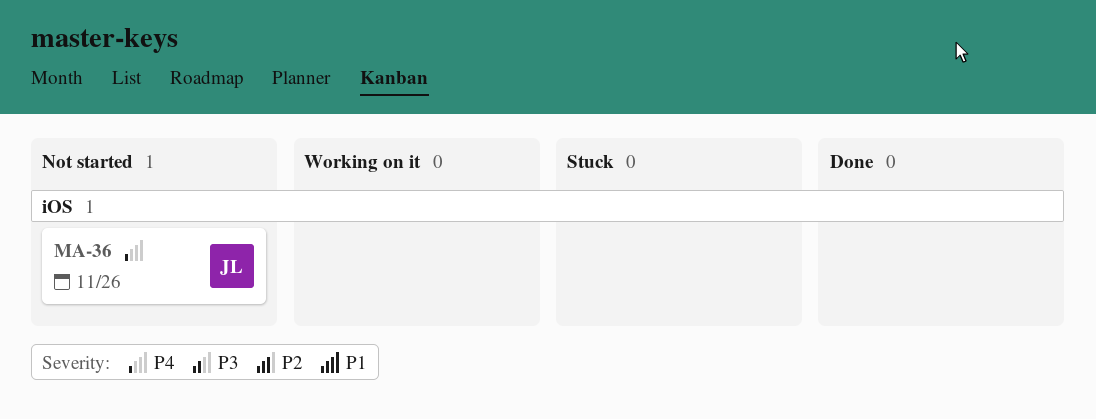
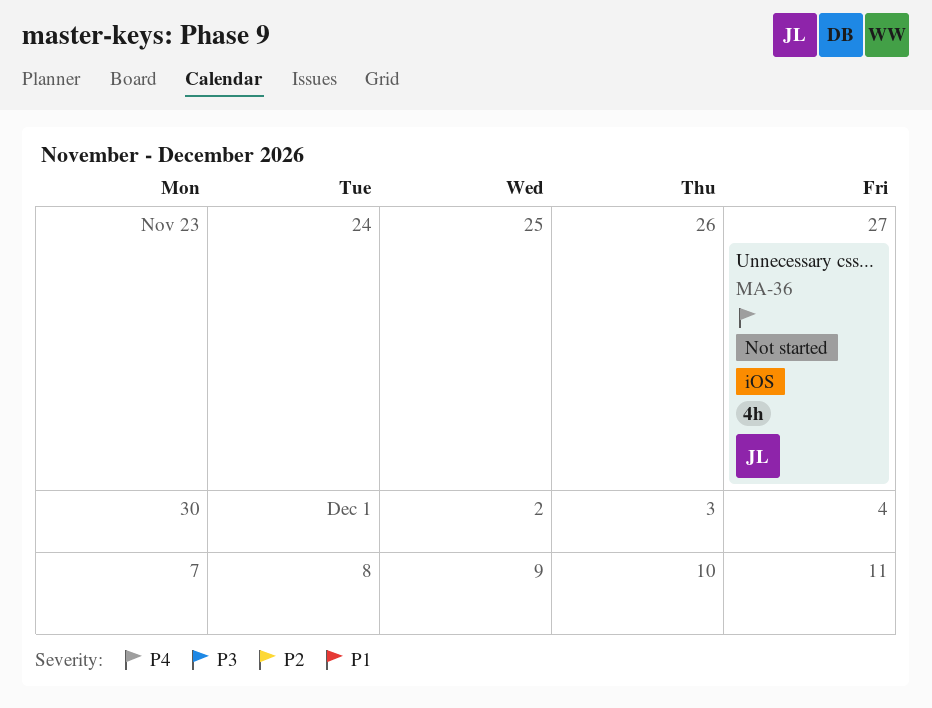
MA-36, due: Nov 26 -> Nov 27

